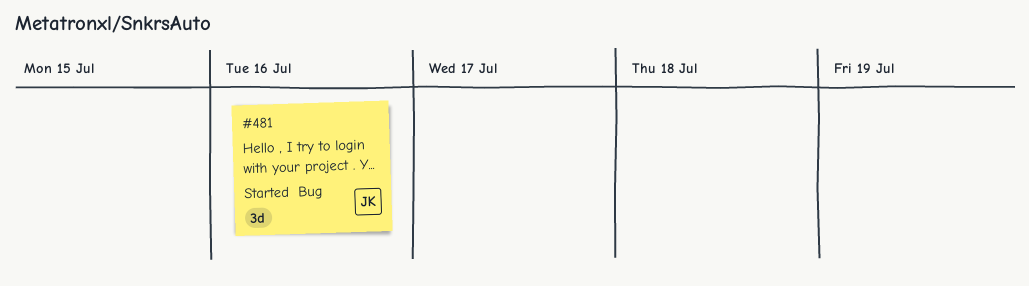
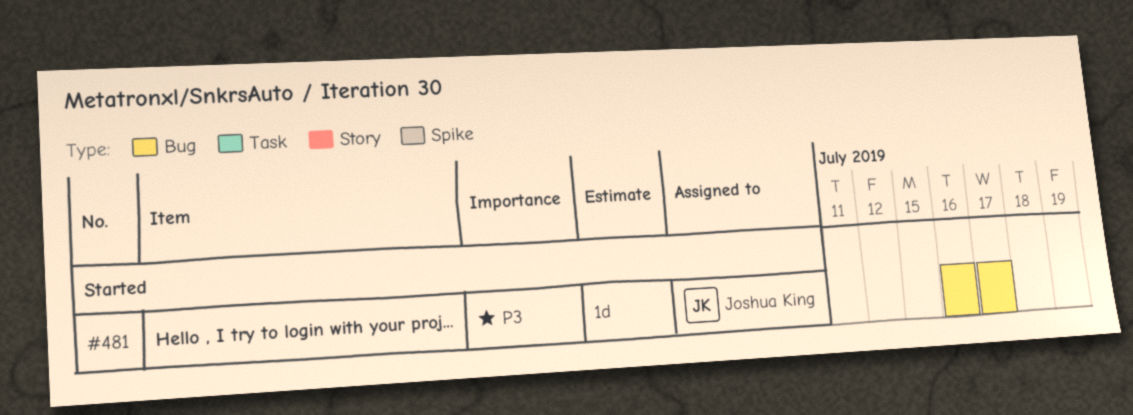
#481, estimate: 3d -> 1d
#481, due: Jul 16 -> Jul 17

